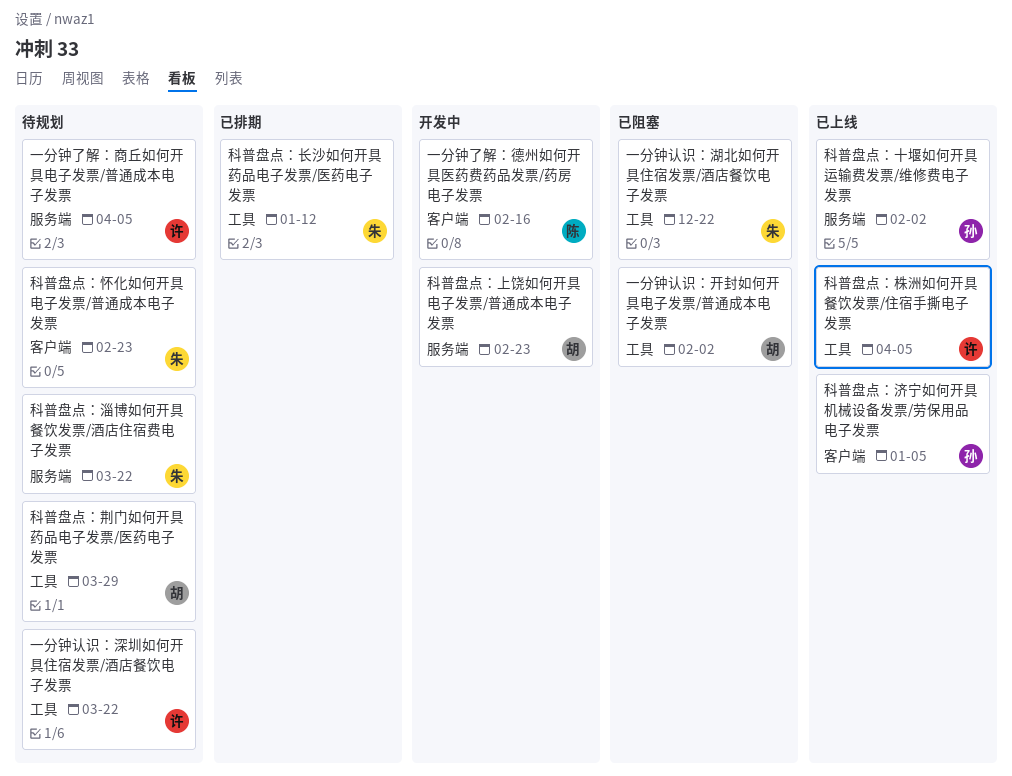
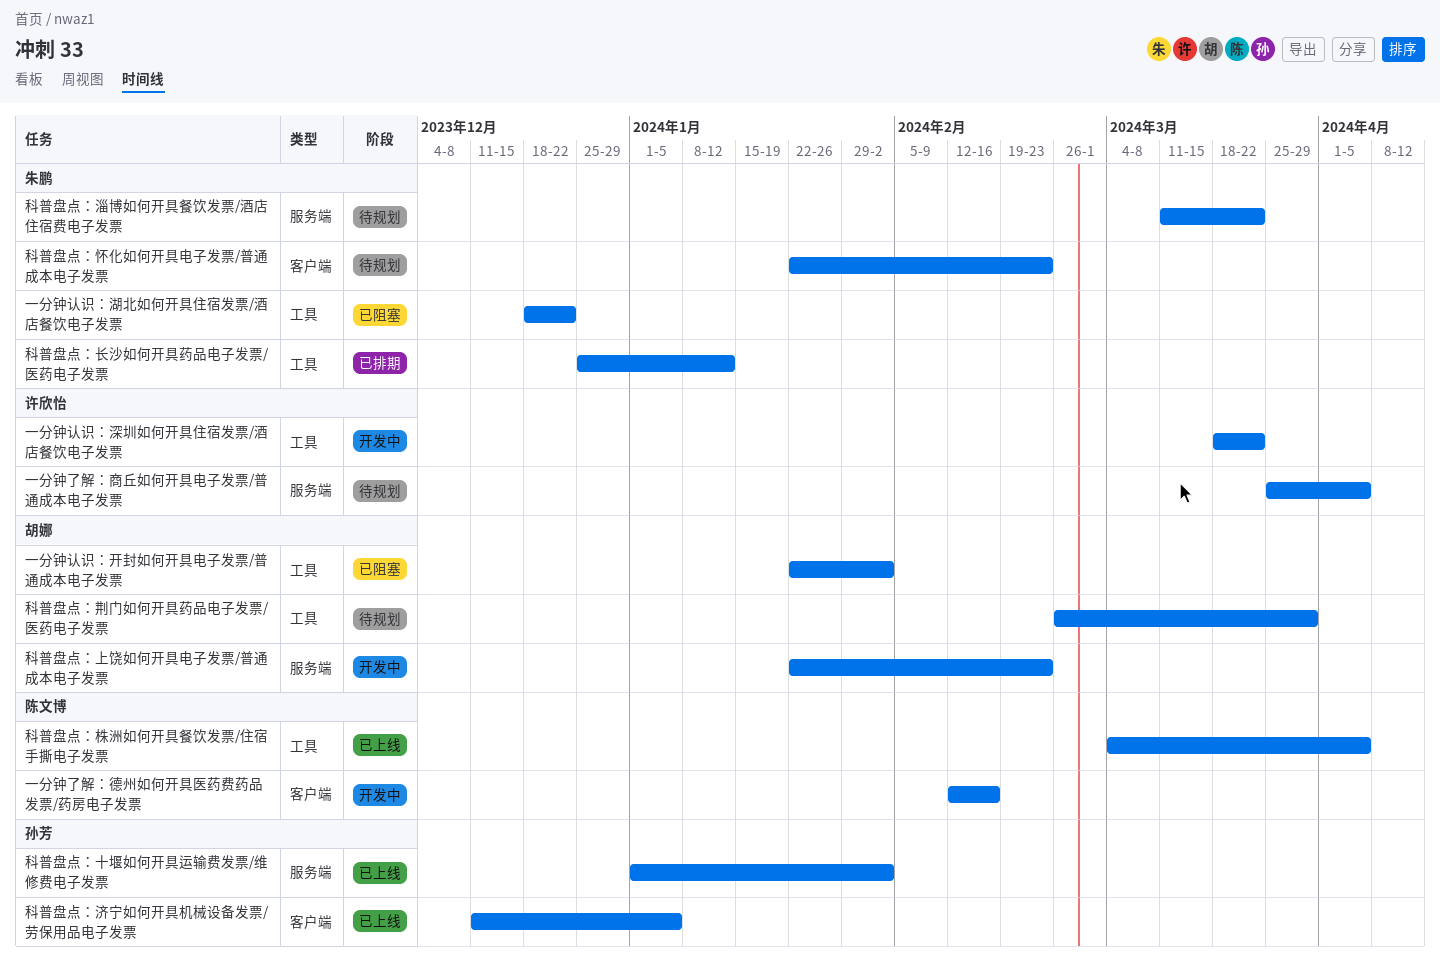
一分钟认识：深圳如何开具住宿发票/酒店餐饮电子发票, status: 待规划 -> 开发中
科普盘点：株洲如何开具餐饮发票/住宿手撕电子发票, owner: 许欣怡 -> 陈文博

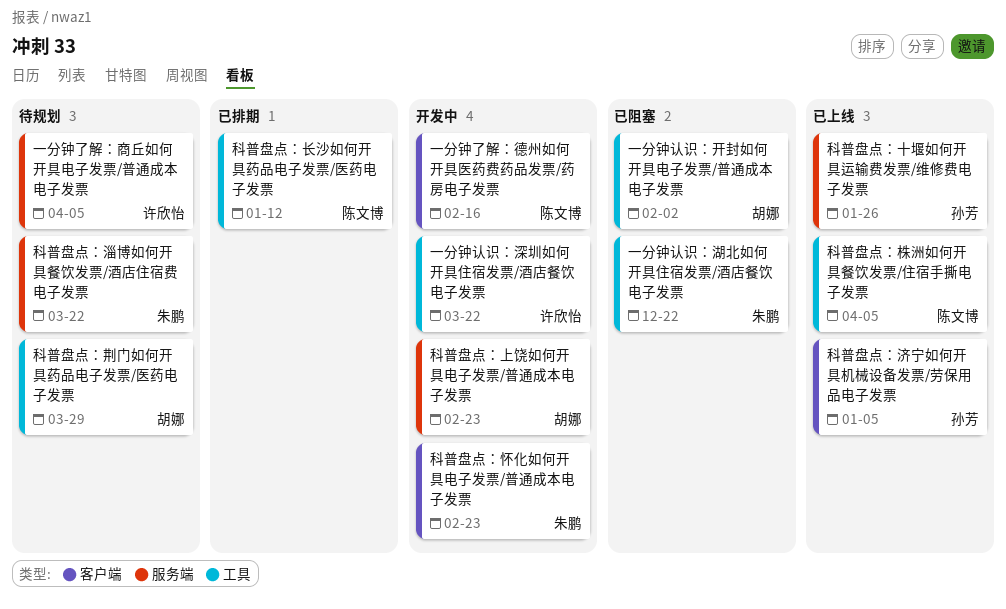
科普盘点：十堰如何开具运输费发票/维修费电子发票, due: Feb 2 -> Jan 26
科普盘点：怀化如何开具电子发票/普通成本电子发票, status: 待规划 -> 开发中
科普盘点：长沙如何开具药品电子发票/医药电子发票, owner: 朱鹏 -> 陈文博

